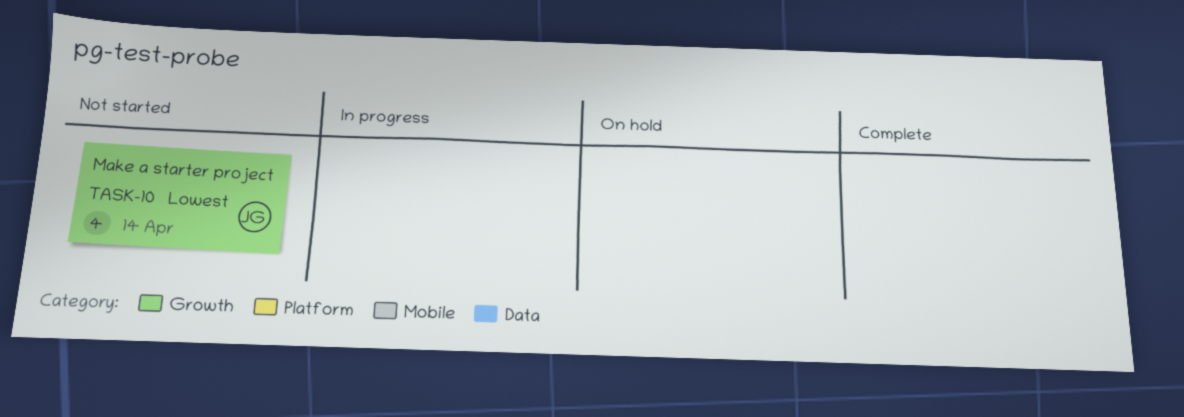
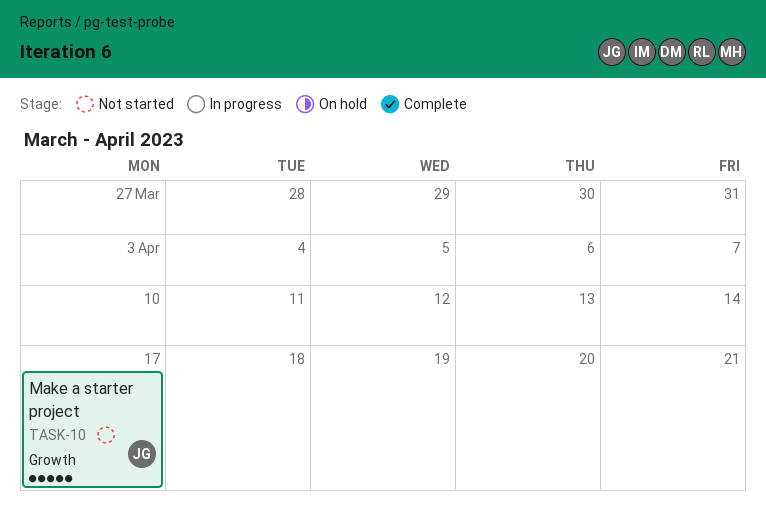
TASK-10, estimate: 4 -> 5
TASK-10, due: Apr 14 -> Apr 17

